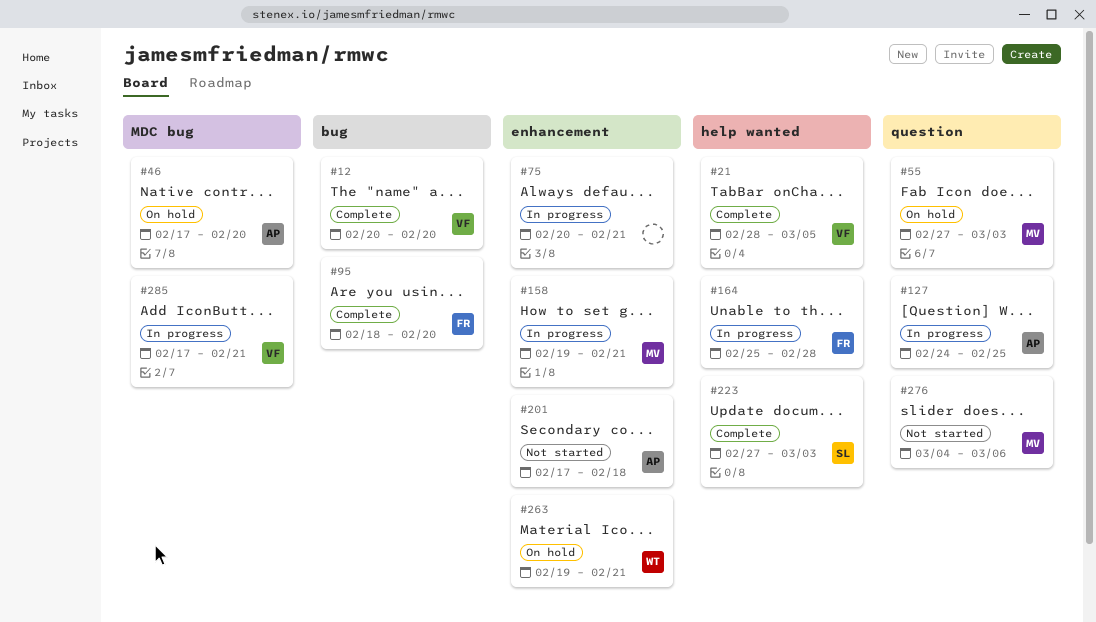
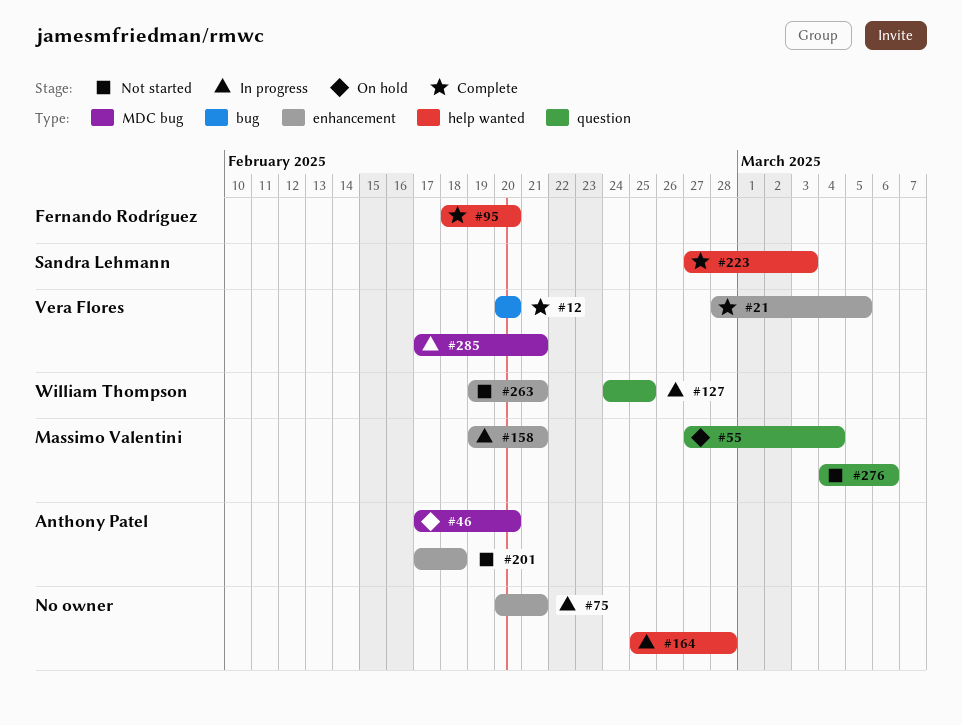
#21, label: help wanted -> enhancement
#55, due: Mar 3 -> Mar 4
#95, label: bug -> help wanted
#127, owner: Anthony Patel -> William Thompson
#164, owner: Fernando Rodríguez -> none
#263, status: On hold -> Not started

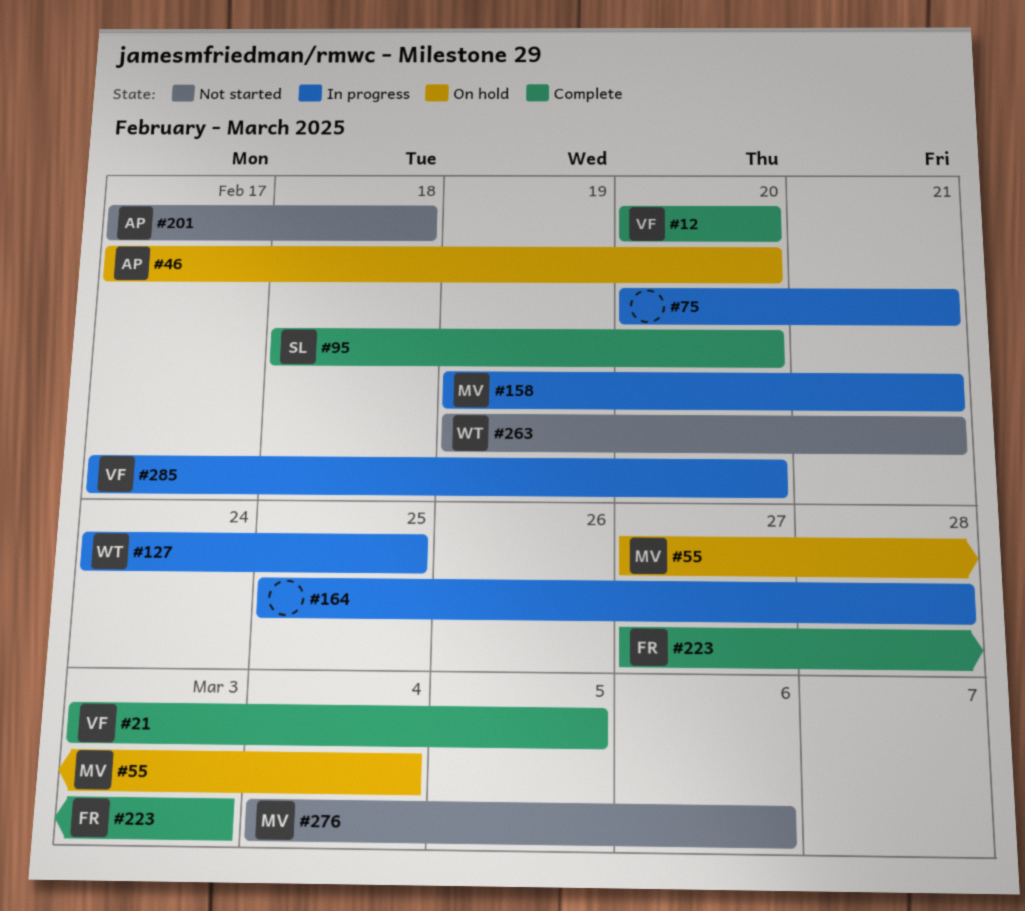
#21, start: Feb 28 -> Mar 3
#95, owner: Fernando Rodríguez -> Sandra Lehmann
#223, owner: Sandra Lehmann -> Fernando Rodríguez
#285, due: Feb 21 -> Feb 20

